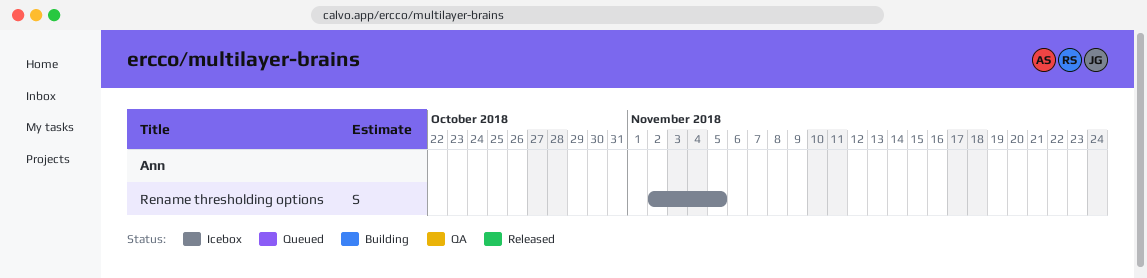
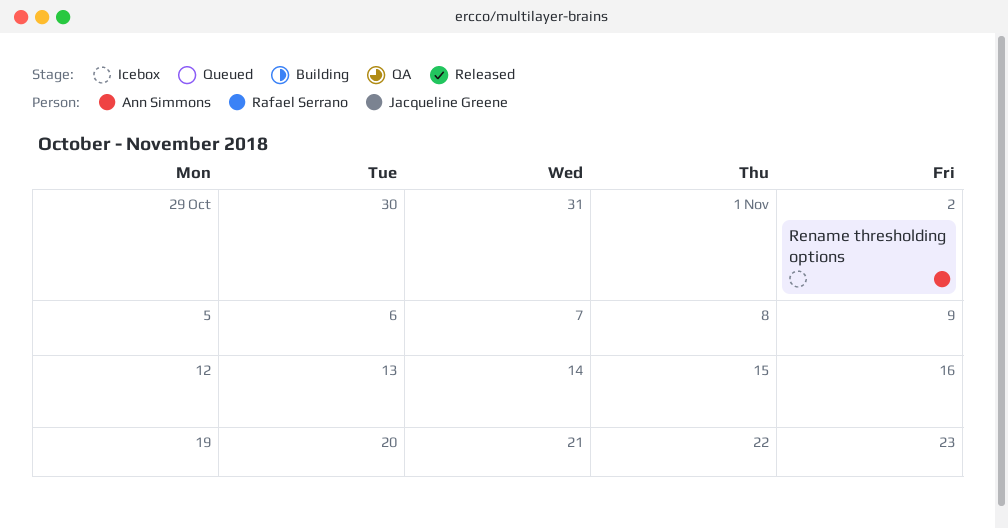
Rename thresholding options, due: Nov 5 -> Nov 2

